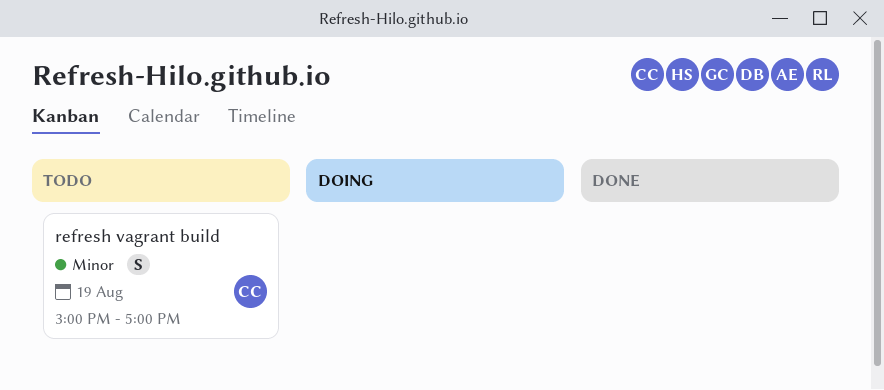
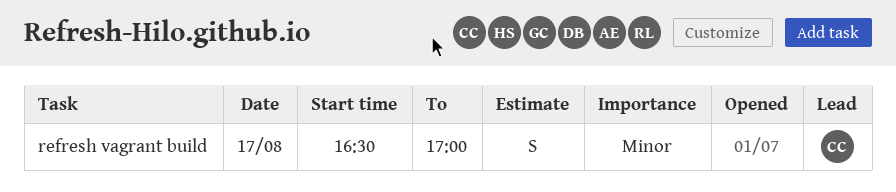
refresh vagrant build, day: Aug 19 -> Aug 17
refresh vagrant build, begins: 15:00 -> 16:30

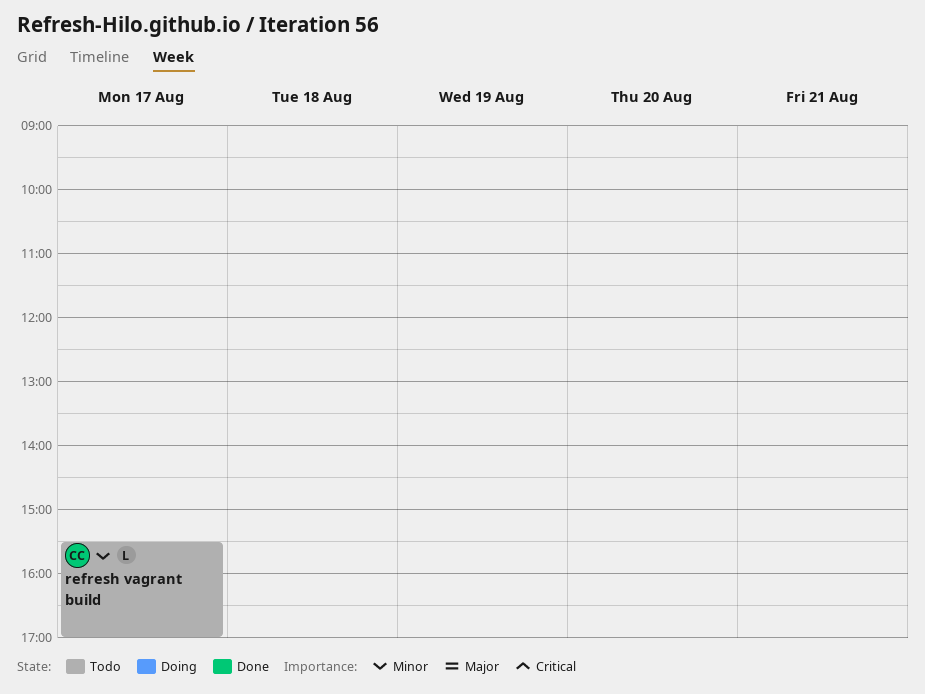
refresh vagrant build, estimate: S -> L
refresh vagrant build, begins: 16:30 -> 15:30

